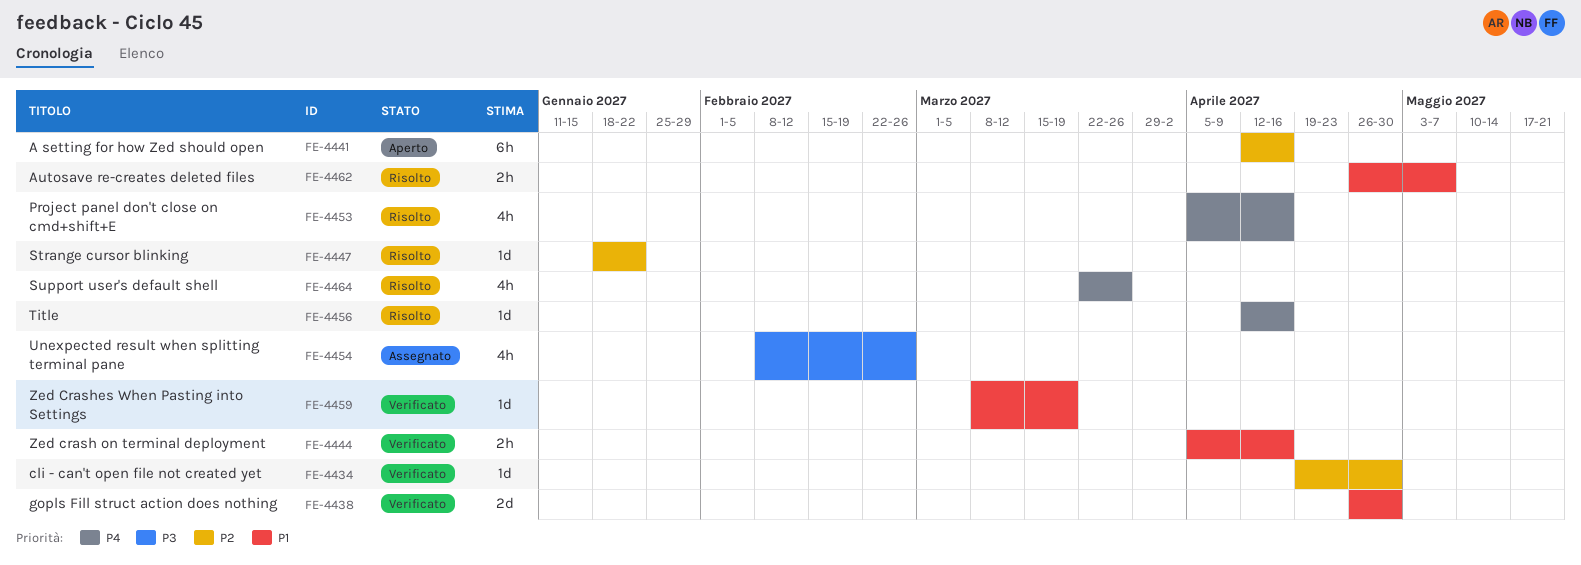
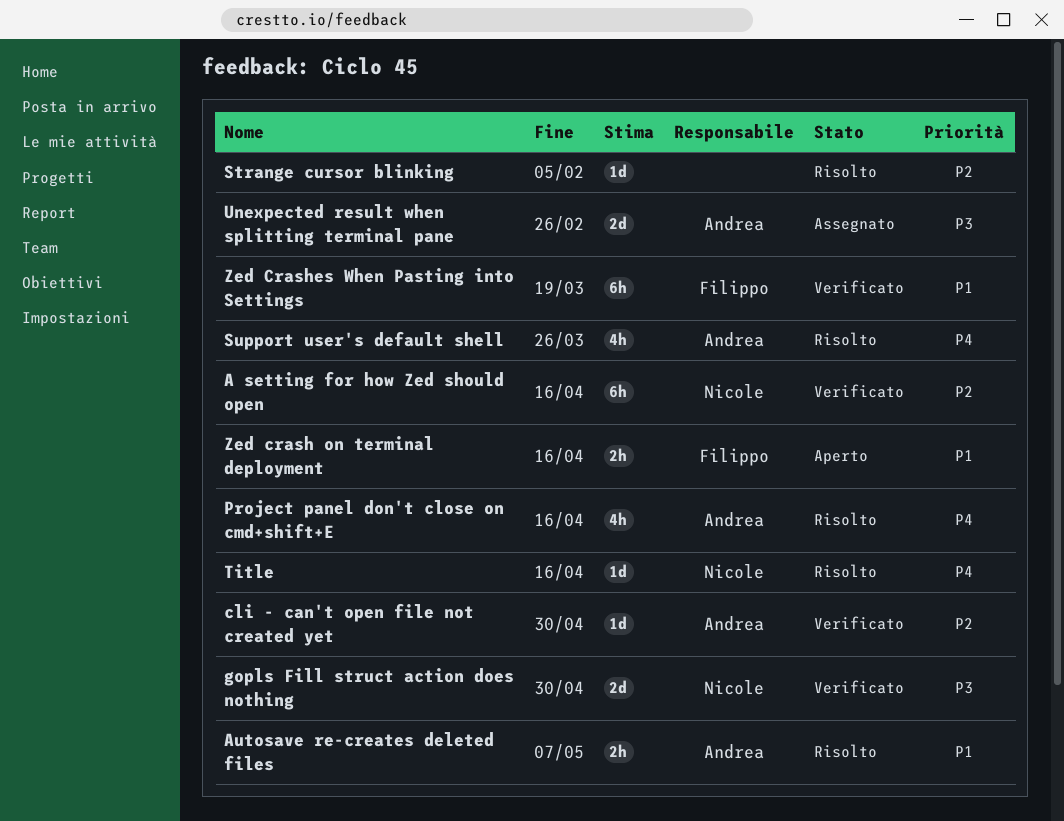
A setting for how Zed should open, status: Aperto -> Verificato
gopls Fill struct action does nothing, priority: P1 -> P3
Strange cursor blinking, due: Jan 22 -> Feb 5
Unexpected result when splitting terminal pane, estimate: 4h -> 2d
Zed crash on terminal deployment, status: Verificato -> Aperto
Zed Crashes When Pasting into Settings, estimate: 1d -> 6h

